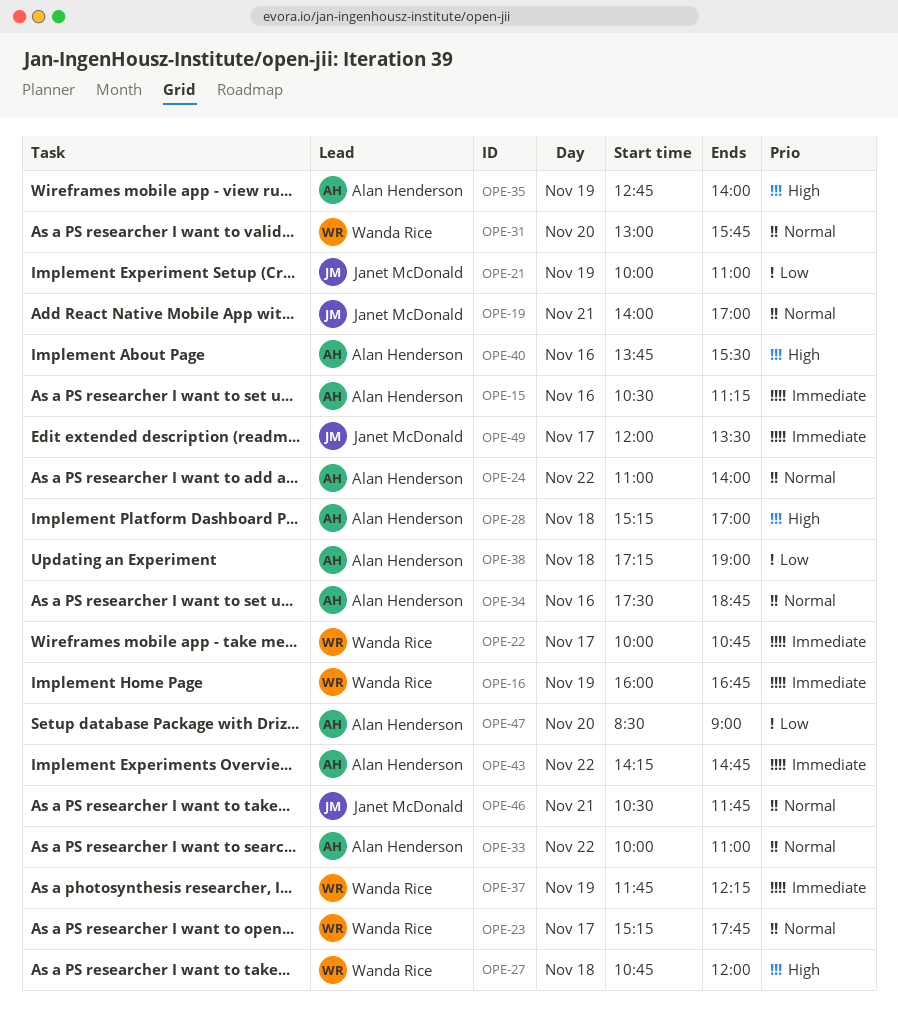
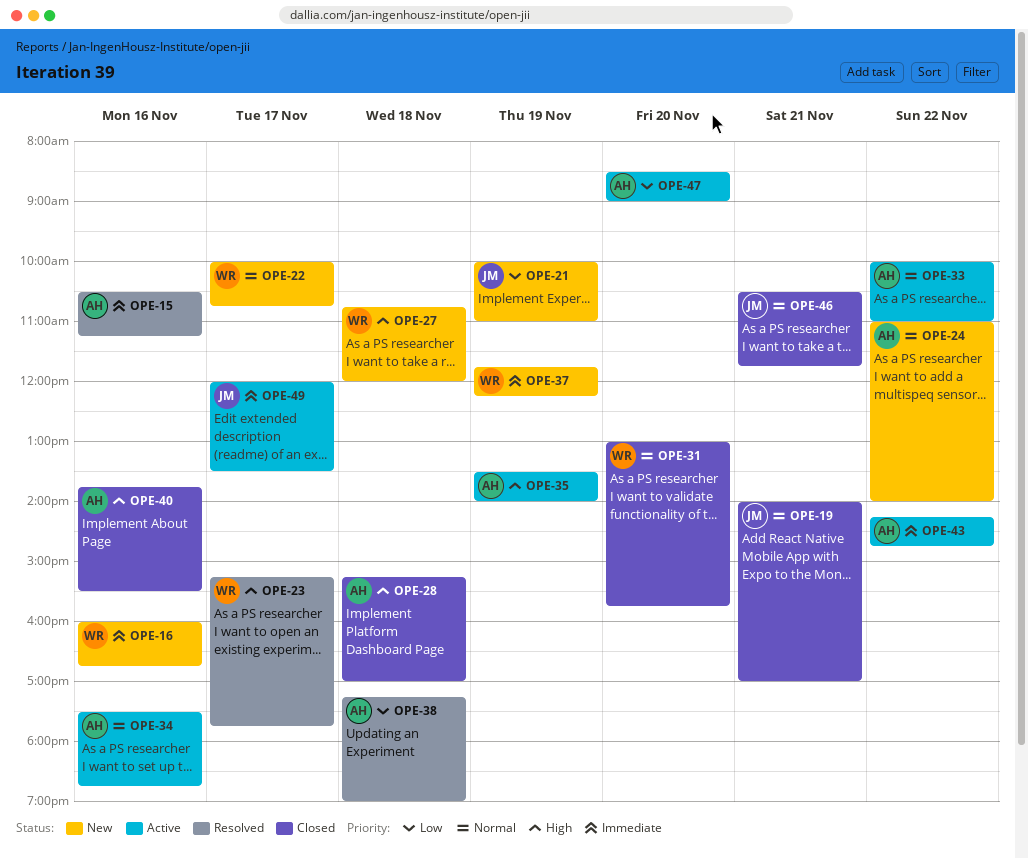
OPE-16, day: Nov 19 -> Nov 16
OPE-22, priority: Immediate -> Normal
OPE-23, priority: Normal -> High
OPE-35, begins: 12:45 -> 13:30

